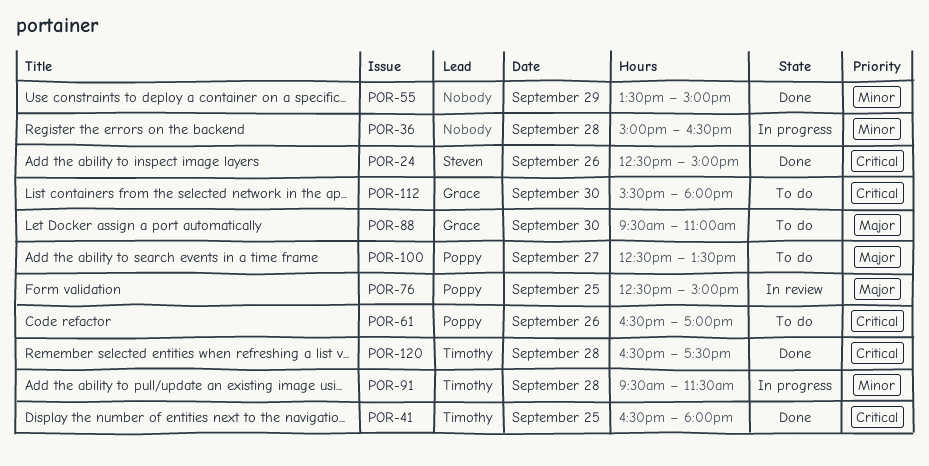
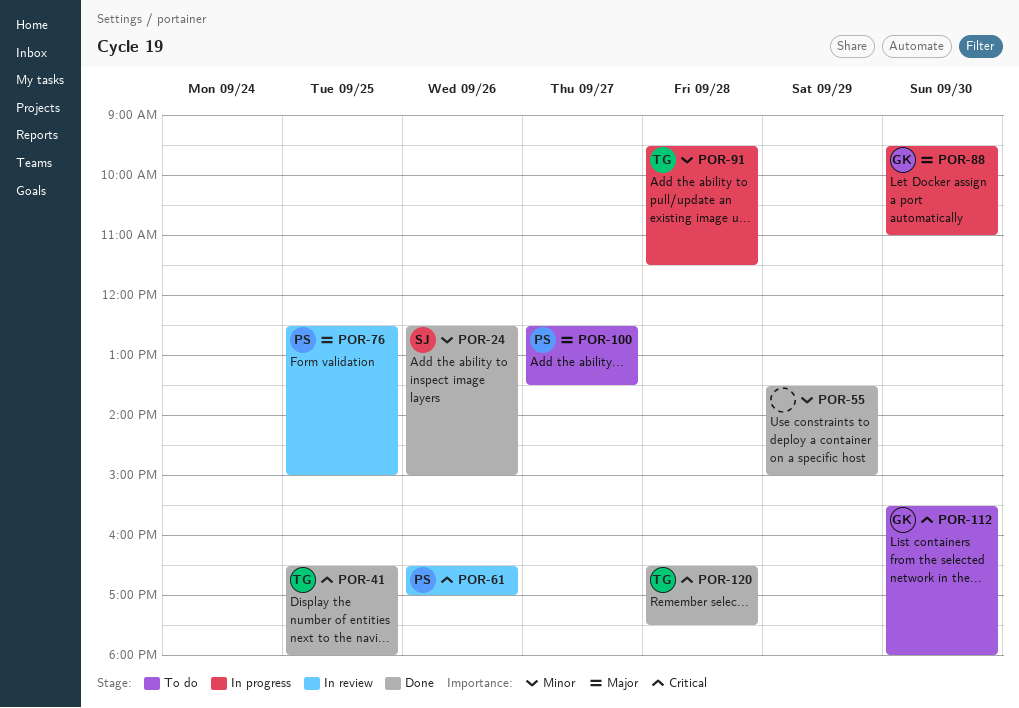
POR-24, priority: Critical -> Minor
POR-36: present -> none
POR-61, status: To do -> In review
POR-88, status: To do -> In progress

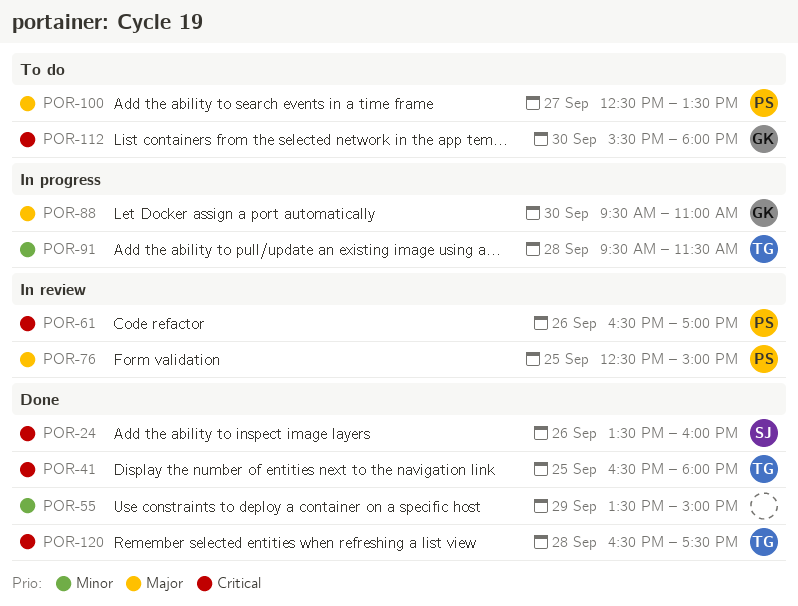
POR-24, priority: Minor -> Critical
POR-24, begins: 12:30 -> 13:30
POR-24, ends: 15:00 -> 16:00

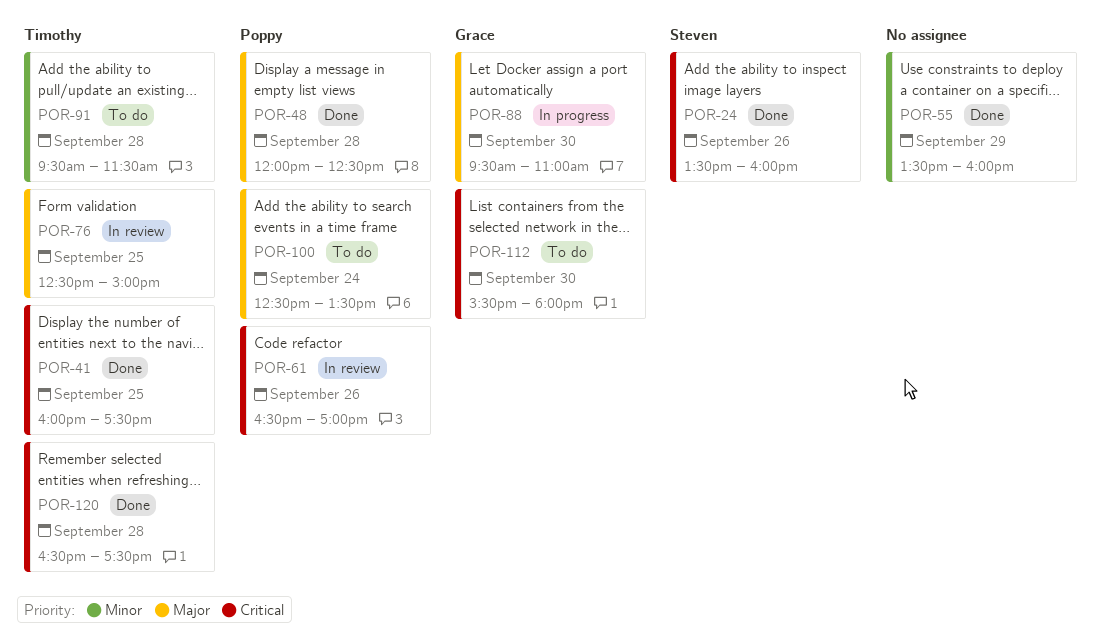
POR-41, begins: 16:30 -> 16:00
POR-41, ends: 18:00 -> 17:30
POR-48: none -> present
POR-55, ends: 15:00 -> 16:00
POR-76, owner: Poppy -> Timothy
POR-91, status: In progress -> To do
POR-100, day: Sep 27 -> Sep 24

